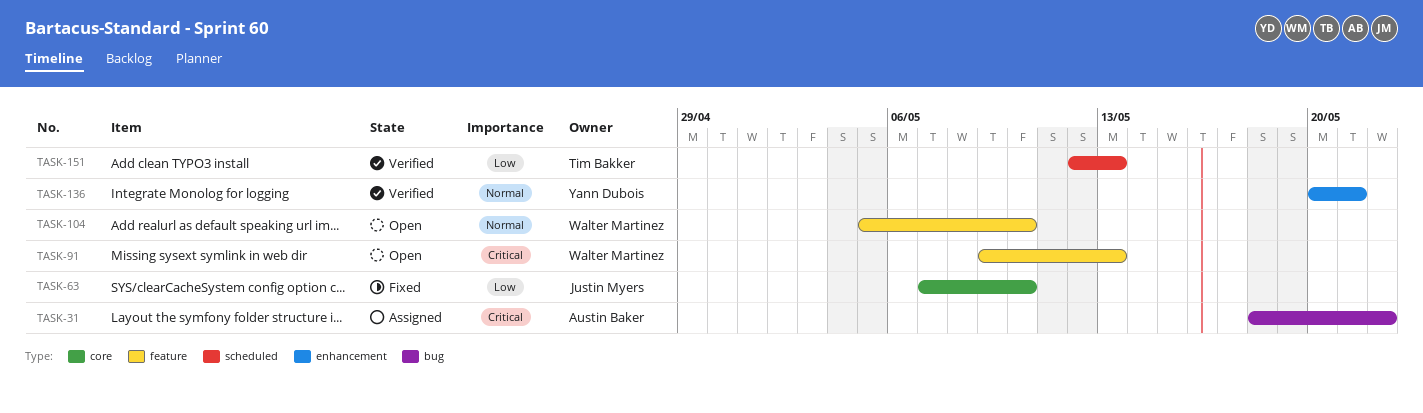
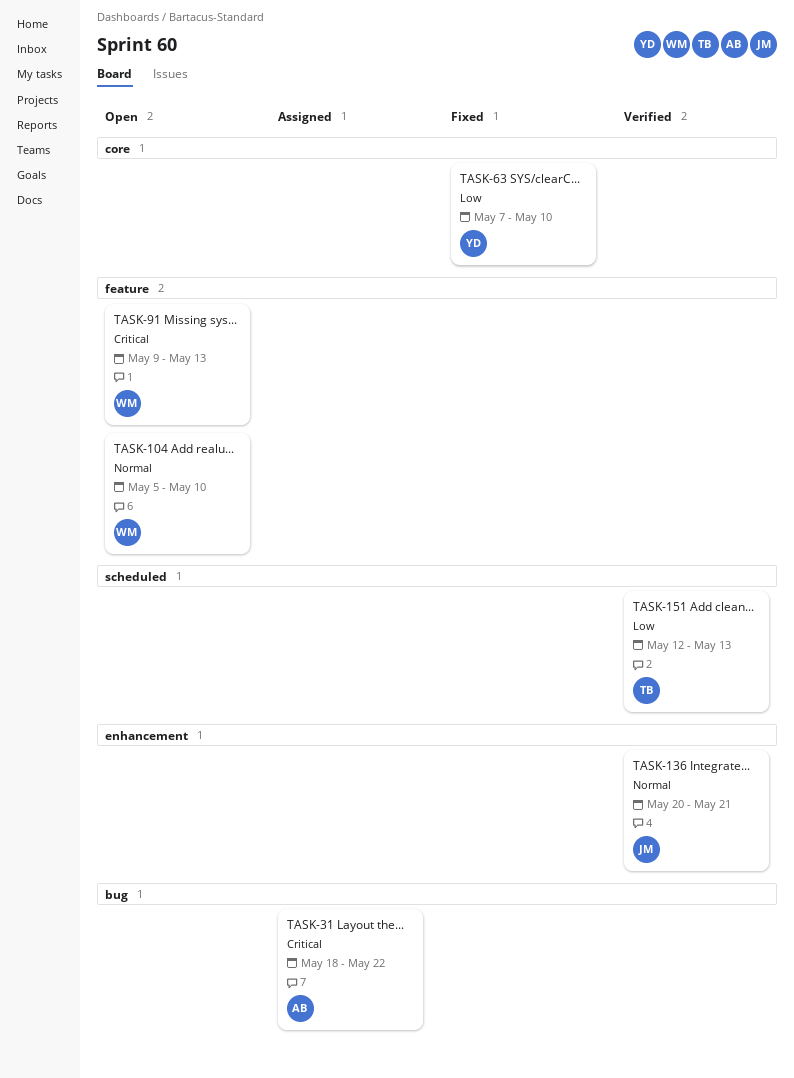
TASK-63, owner: Justin Myers -> Yann Dubois
TASK-136, owner: Yann Dubois -> Justin Myers

